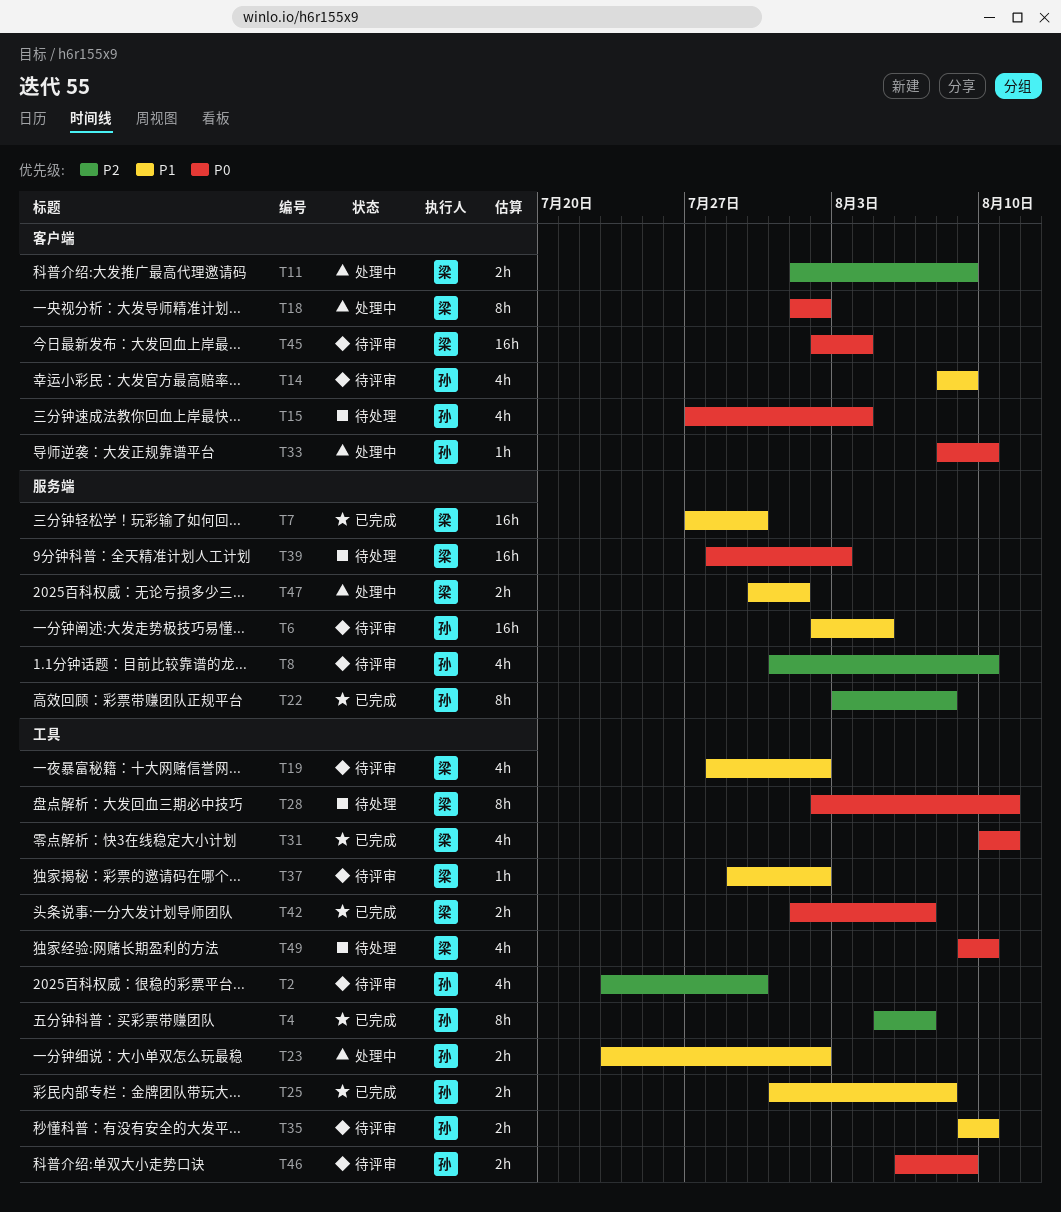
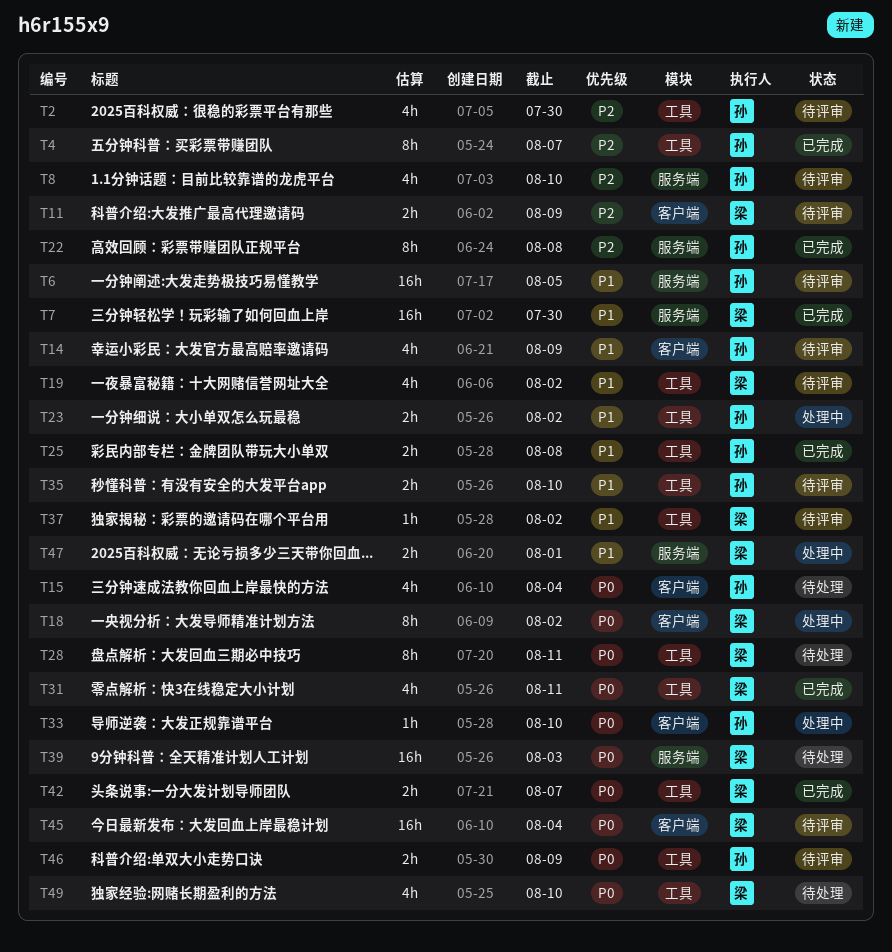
T11, status: 处理中 -> 待评审

